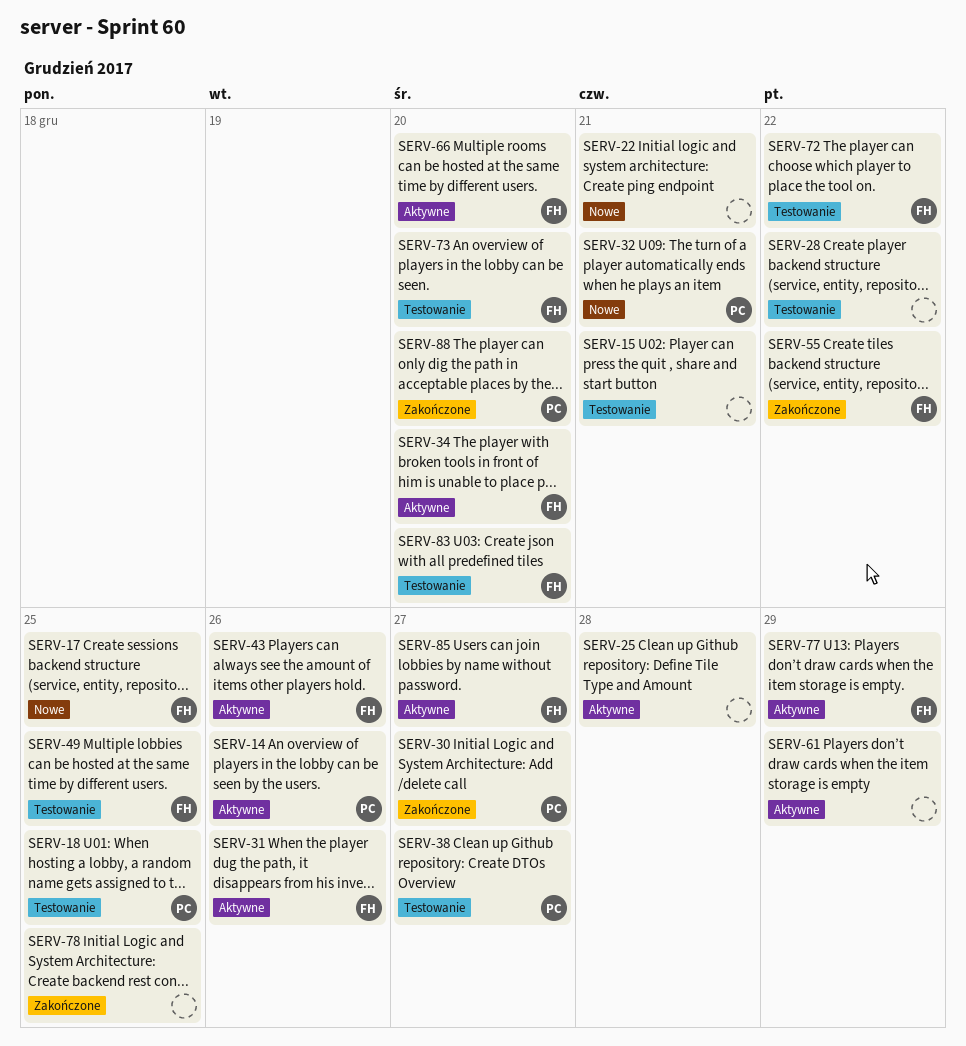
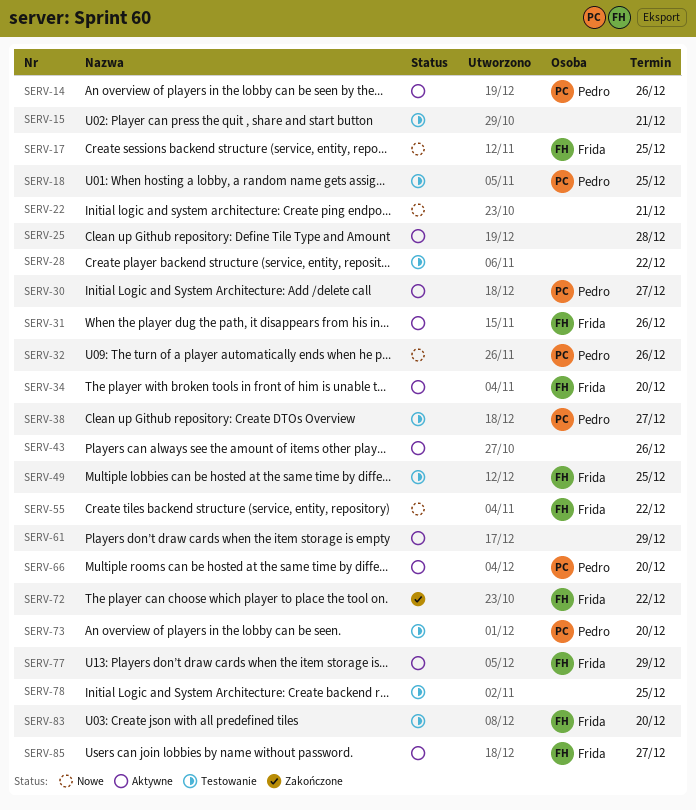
SERV-30, status: Zakończone -> Aktywne
SERV-32, due: Dec 21 -> Dec 26
SERV-43, owner: Frida -> none
SERV-55, status: Zakończone -> Nowe
SERV-66, owner: Frida -> Pedro
SERV-72, status: Testowanie -> Zakończone
SERV-73, owner: Frida -> Pedro
SERV-78, status: Zakończone -> Testowanie
SERV-88: present -> none

